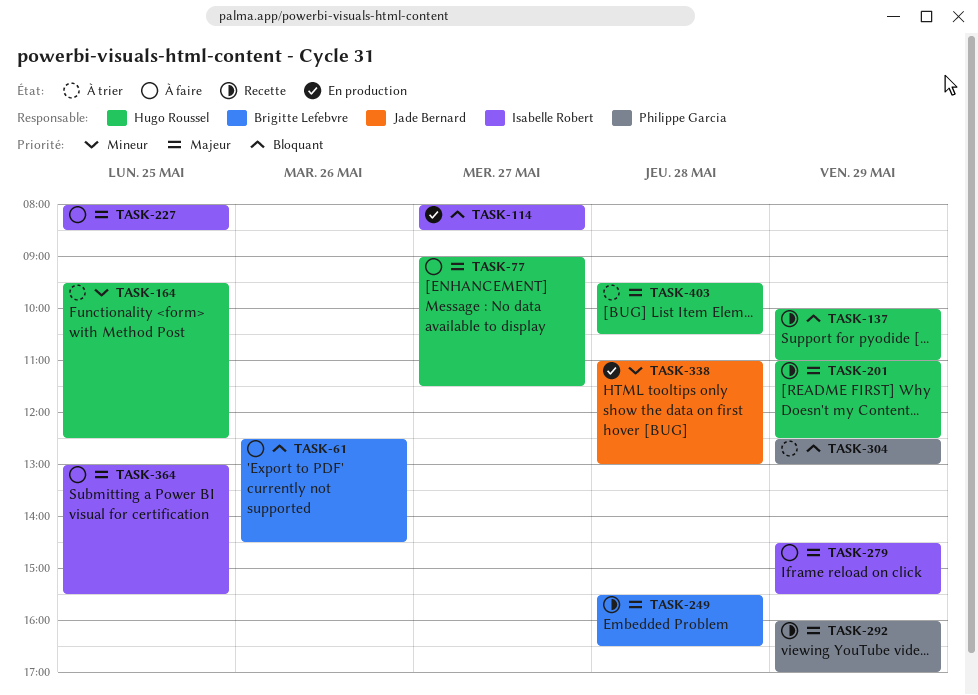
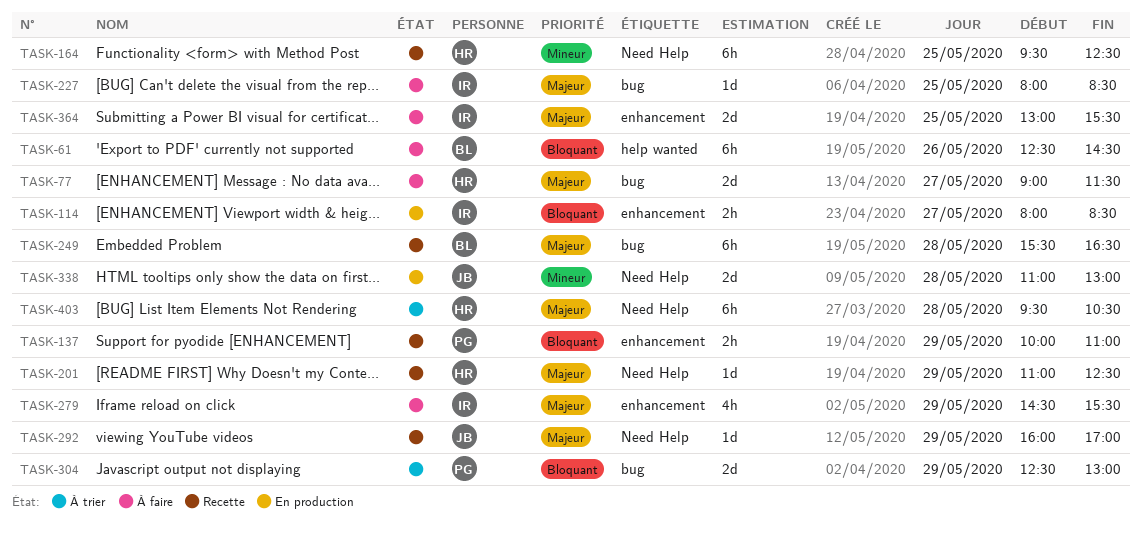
TASK-137, owner: Hugo Roussel -> Philippe Garcia
TASK-164, status: À trier -> Recette
TASK-292, owner: Philippe Garcia -> Jade Bernard

